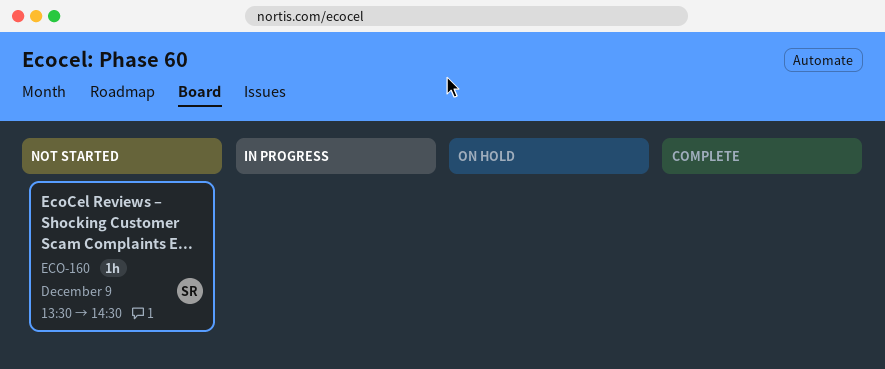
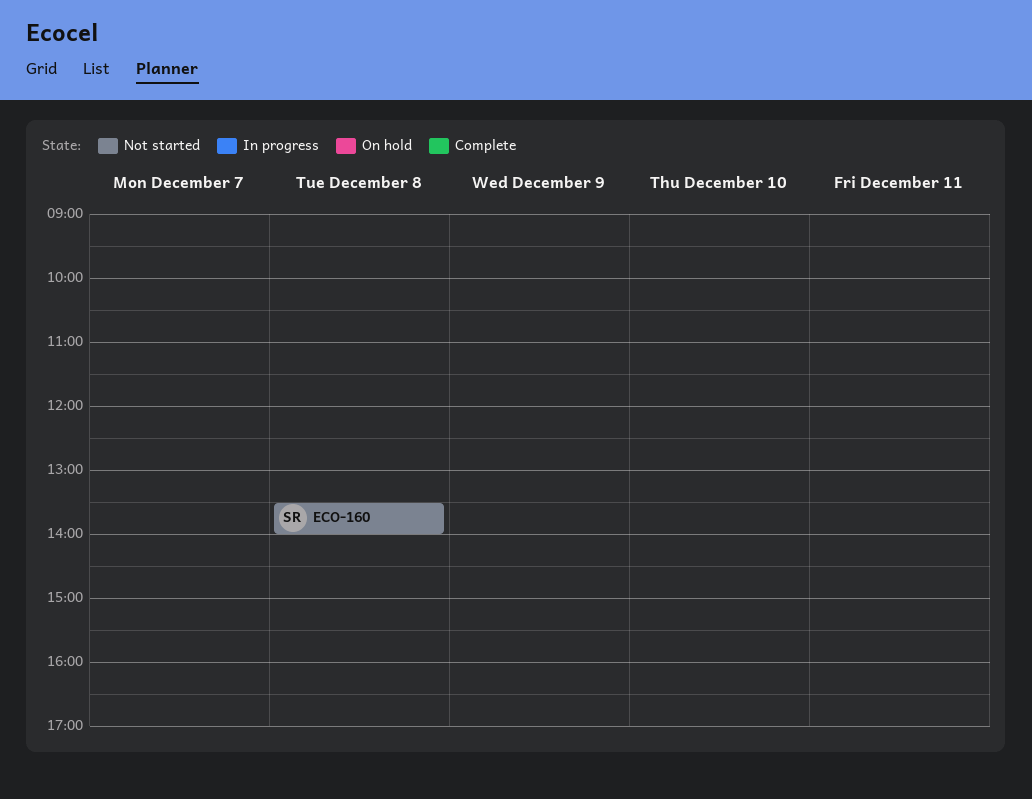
ECO-160, day: Dec 9 -> Dec 8
ECO-160, ends: 14:30 -> 14:00

